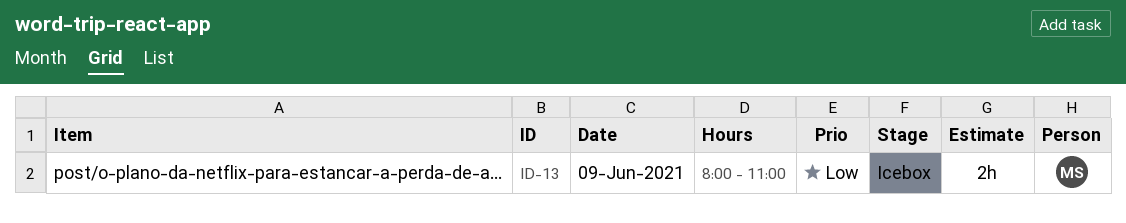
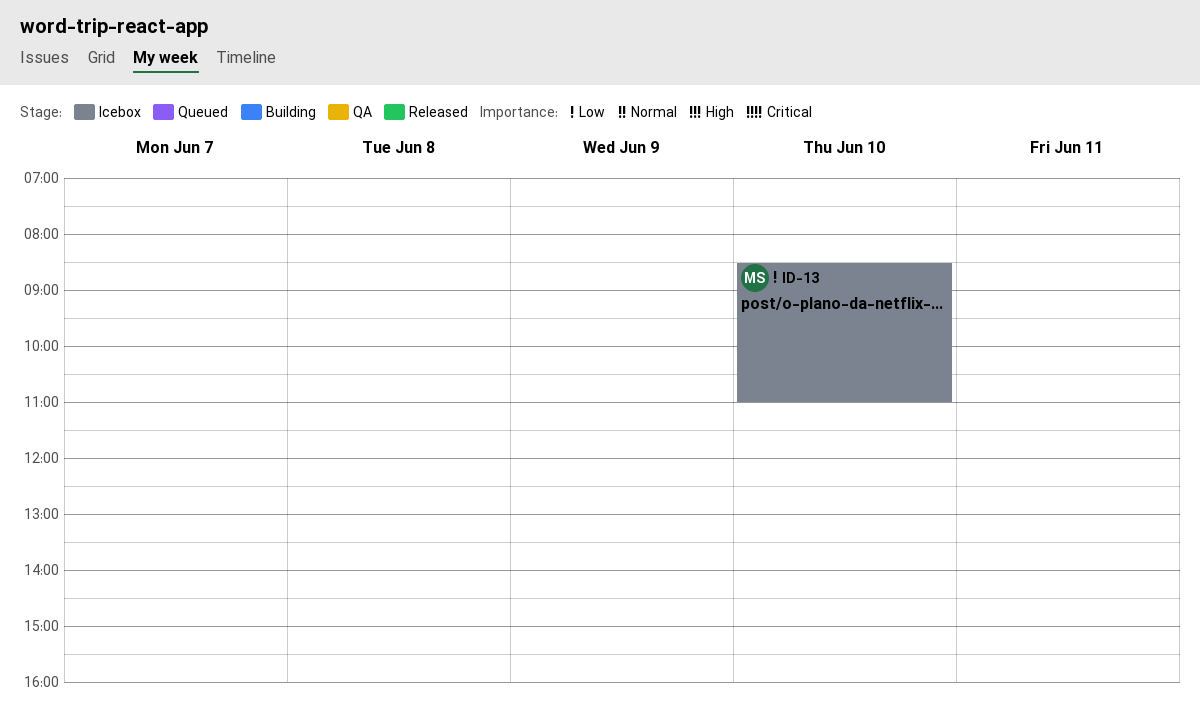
ID-13, day: Jun 9 -> Jun 10
ID-13, begins: 08:00 -> 08:30

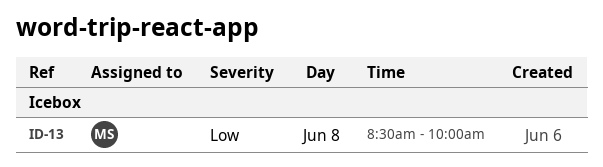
ID-13, day: Jun 10 -> Jun 8
ID-13, ends: 11:00 -> 10:00

